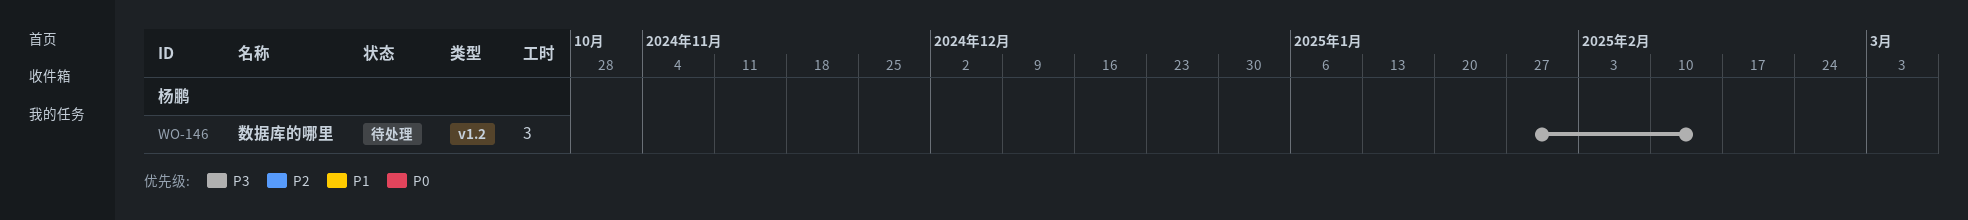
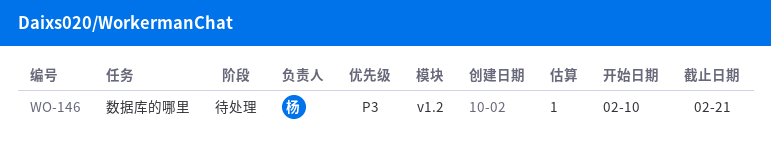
WO-146, estimate: 3 -> 1
WO-146, start: Jan 27 -> Feb 10
WO-146, due: Feb 14 -> Feb 21

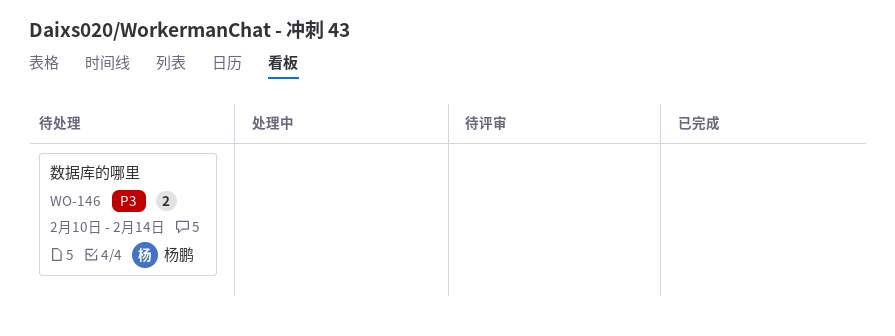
WO-146, estimate: 1 -> 2
WO-146, due: Feb 21 -> Feb 14

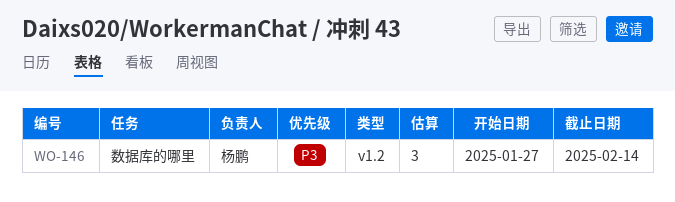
WO-146, estimate: 2 -> 3
WO-146, start: Feb 10 -> Jan 27

